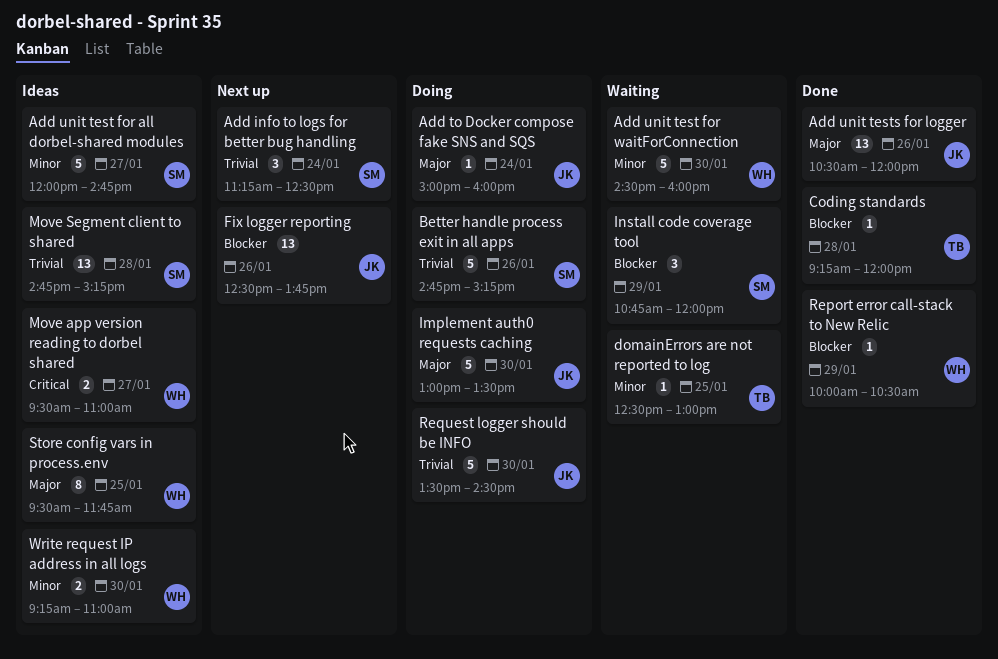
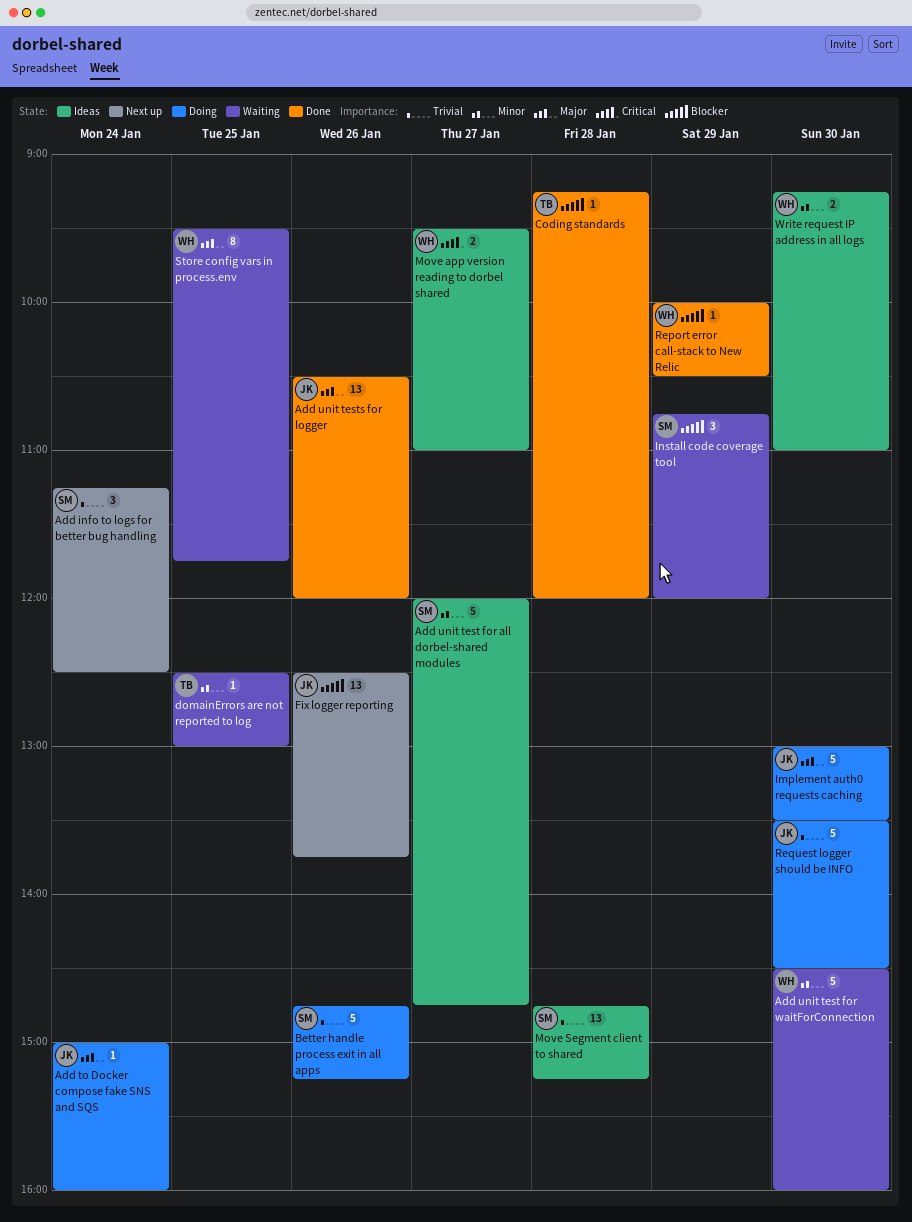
Store config vars in process.env, status: Ideas -> Waiting

